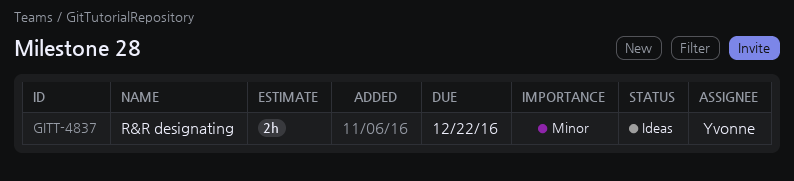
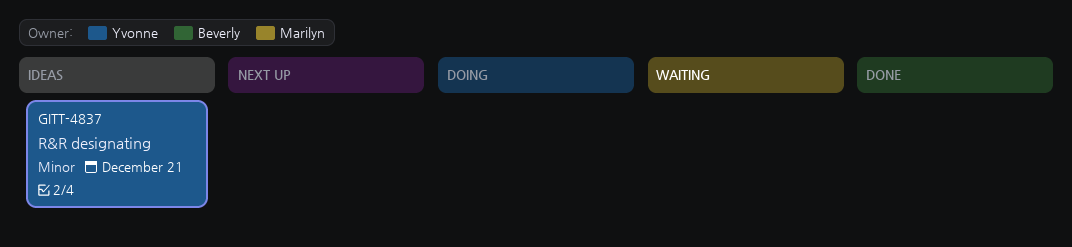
GITT-4837, due: Dec 22 -> Dec 21

